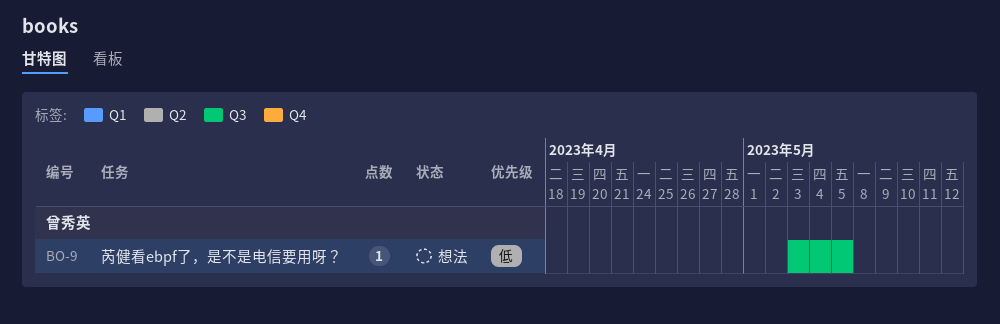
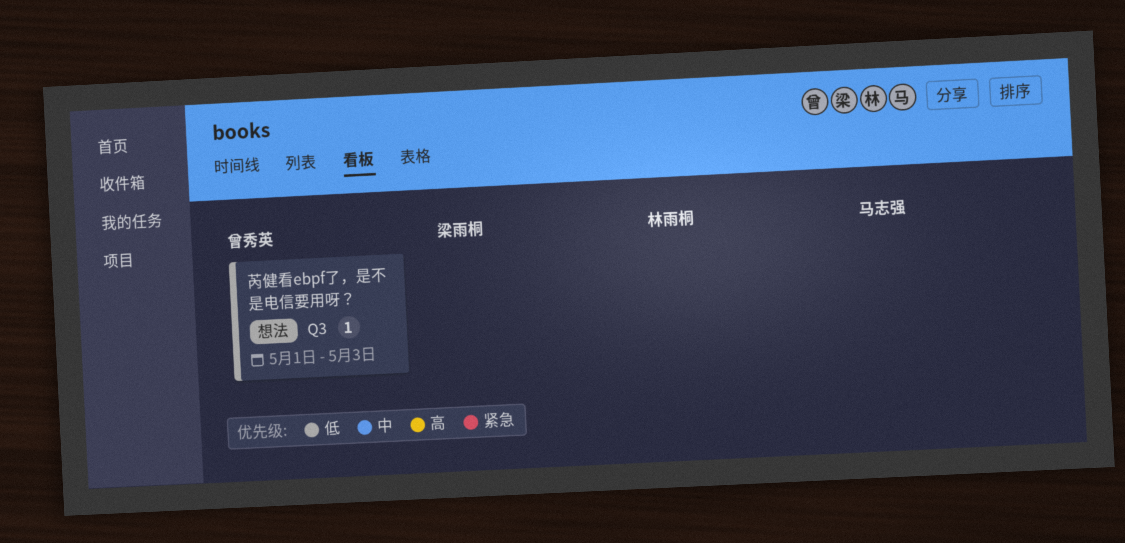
芮健看ebpf了，是不是电信要用呀？, start: May 3 -> May 1
芮健看ebpf了，是不是电信要用呀？, due: May 5 -> May 3

